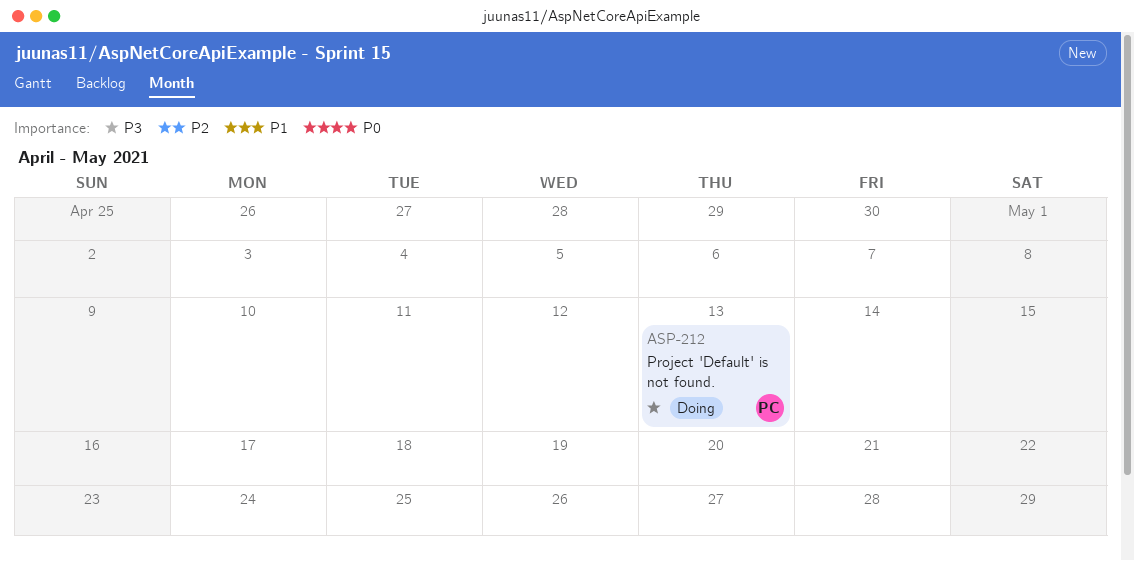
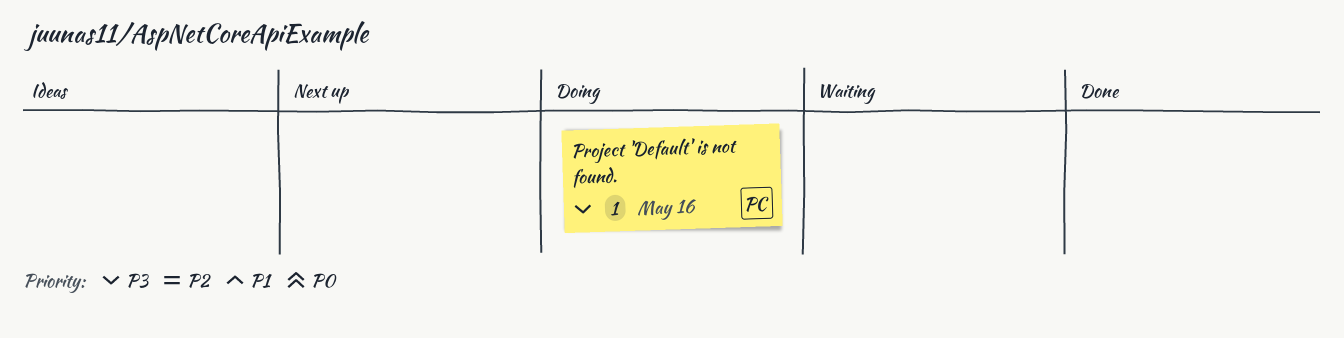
Project 'Default' is not found., due: May 13 -> May 16

